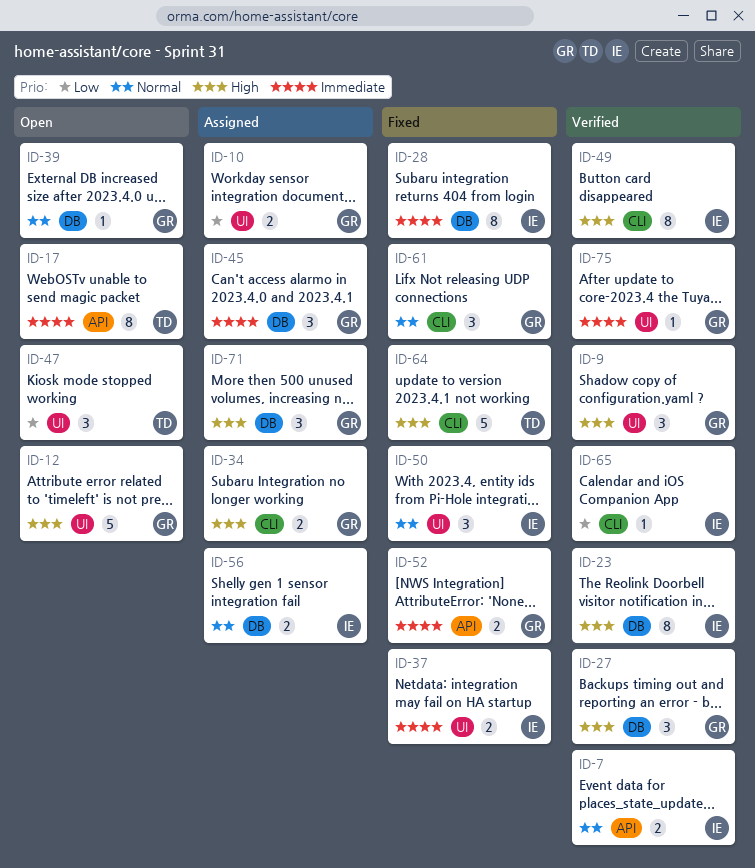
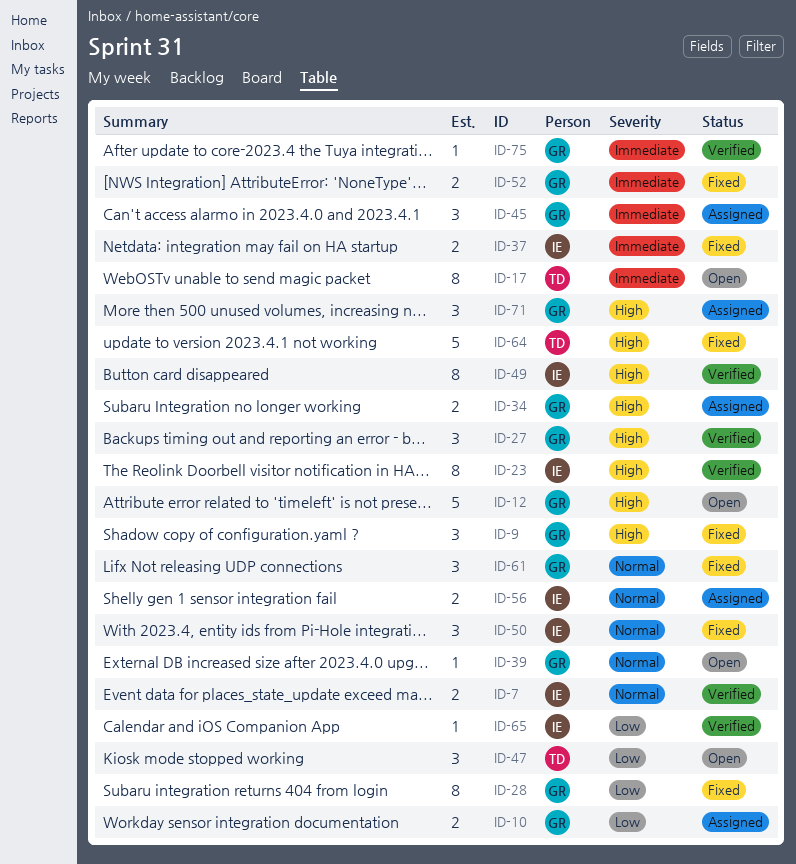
ID-9, status: Verified -> Fixed
ID-28, owner: IE -> GR
ID-28, priority: Immediate -> Low

